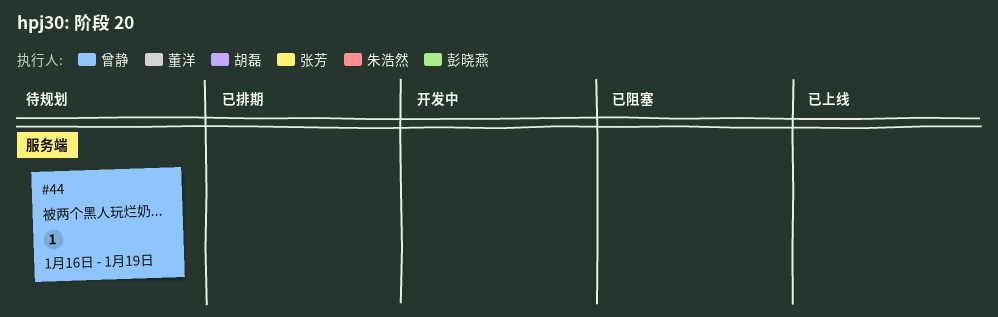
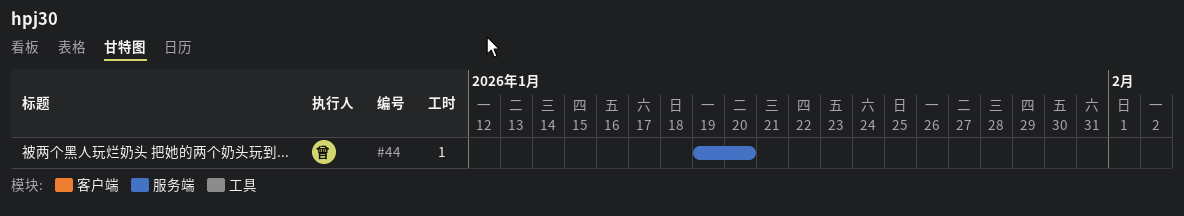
#44, start: Jan 16 -> Jan 19
#44, due: Jan 19 -> Jan 20

